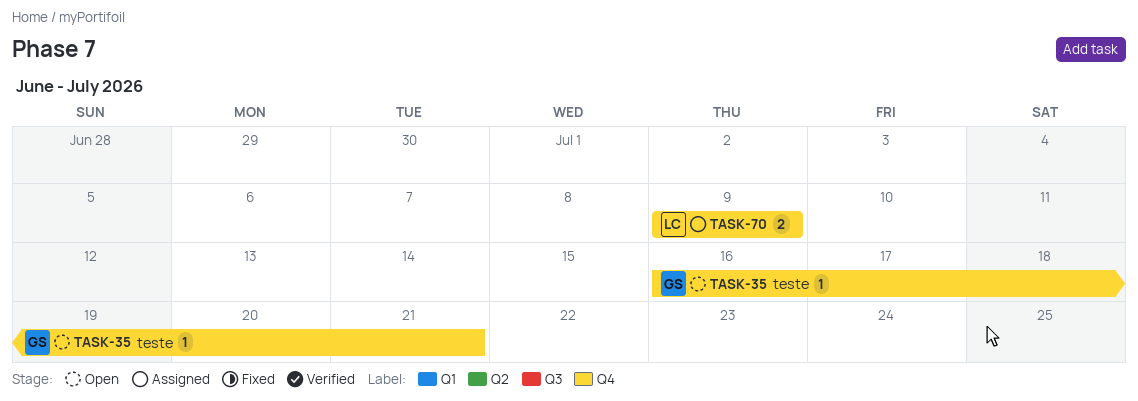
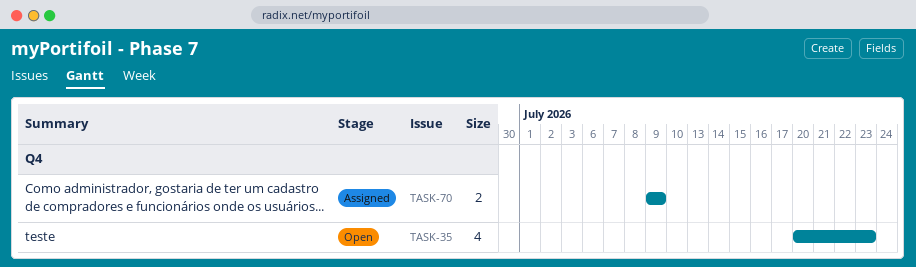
TASK-35, estimate: 1 -> 4
TASK-35, start: Jul 16 -> Jul 20
TASK-35, due: Jul 21 -> Jul 23

